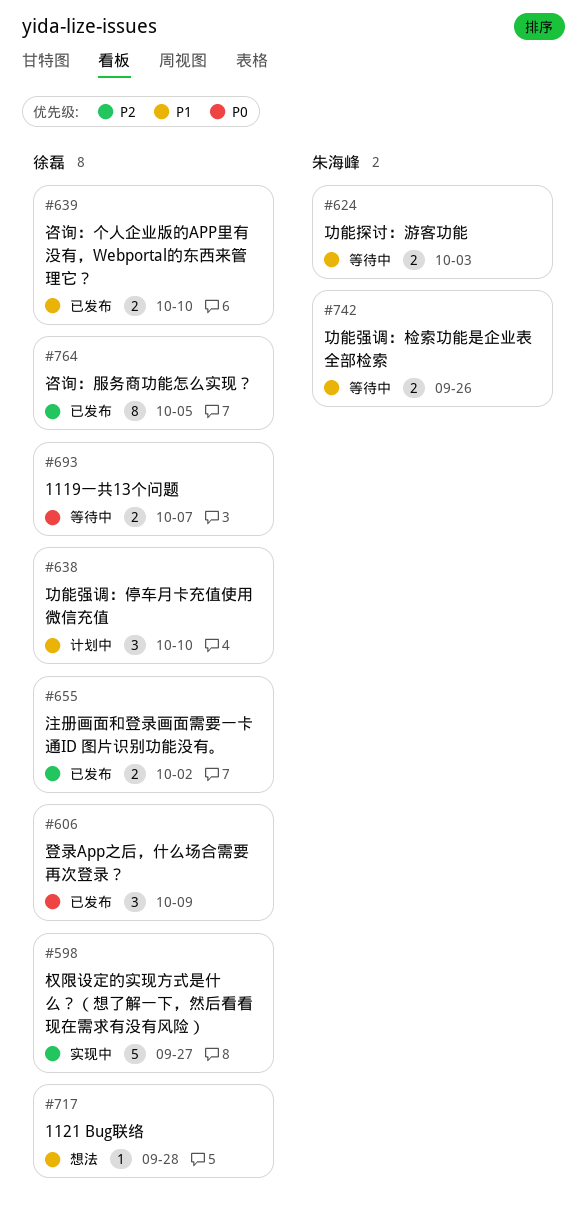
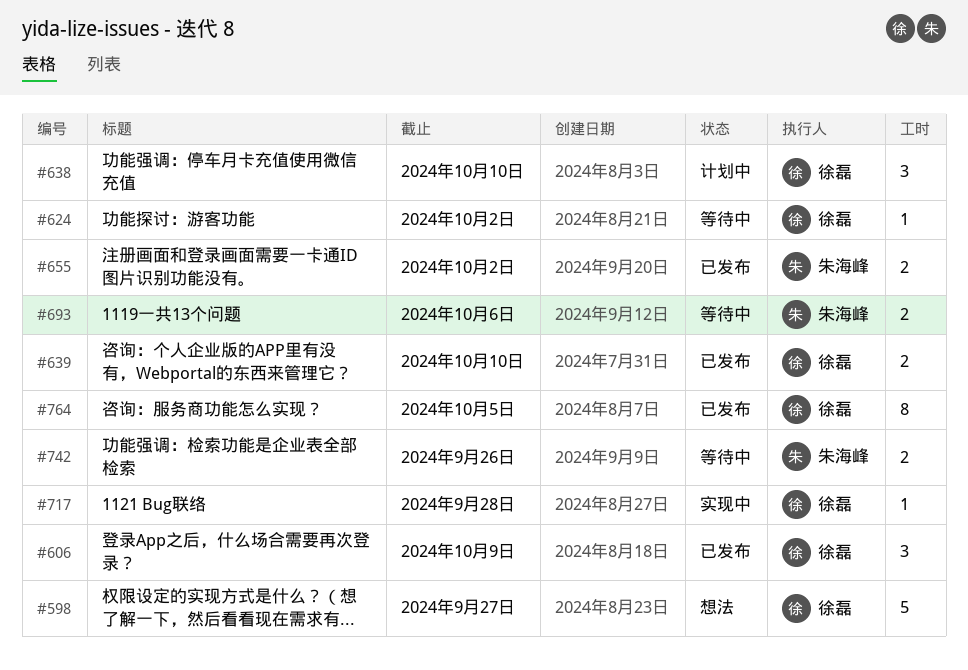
#598, status: 实现中 -> 想法
#624, owner: 朱海峰 -> 徐磊
#624, estimate: 2 -> 1
#624, due: Oct 3 -> Oct 2
#655, owner: 徐磊 -> 朱海峰
#693, owner: 徐磊 -> 朱海峰
#693, due: Oct 7 -> Oct 6
#717, status: 想法 -> 实现中

